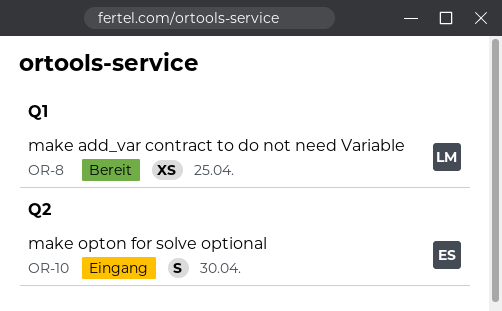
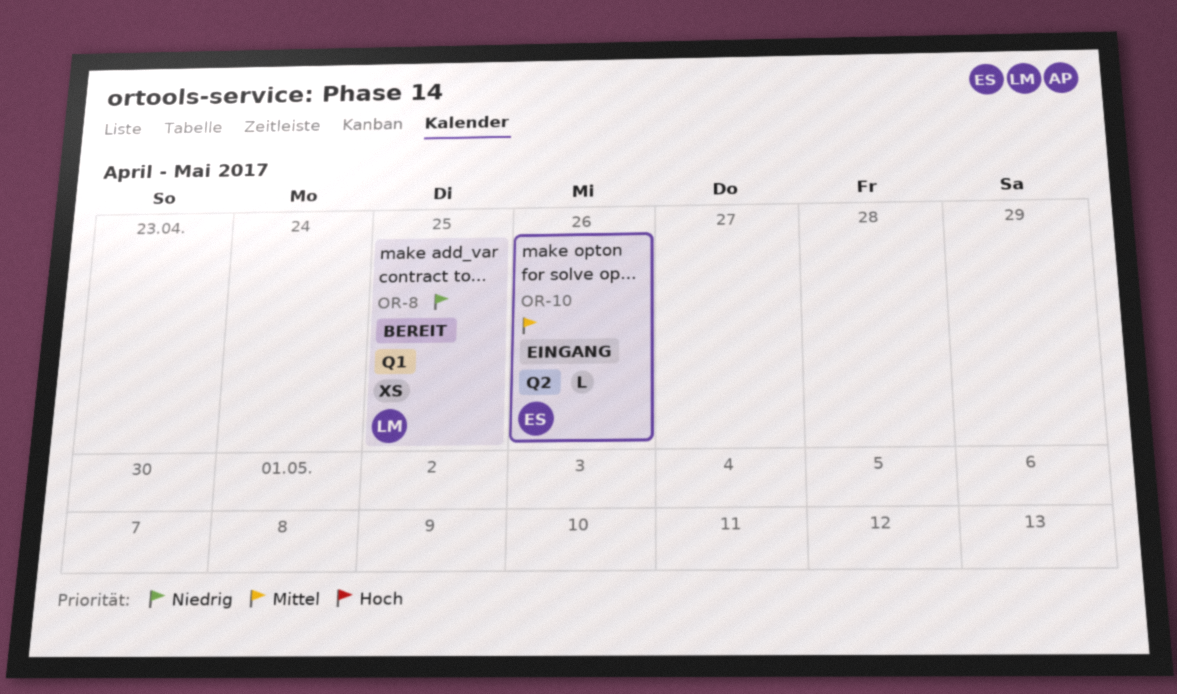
OR-10, estimate: S -> L
OR-10, due: Apr 30 -> Apr 26

